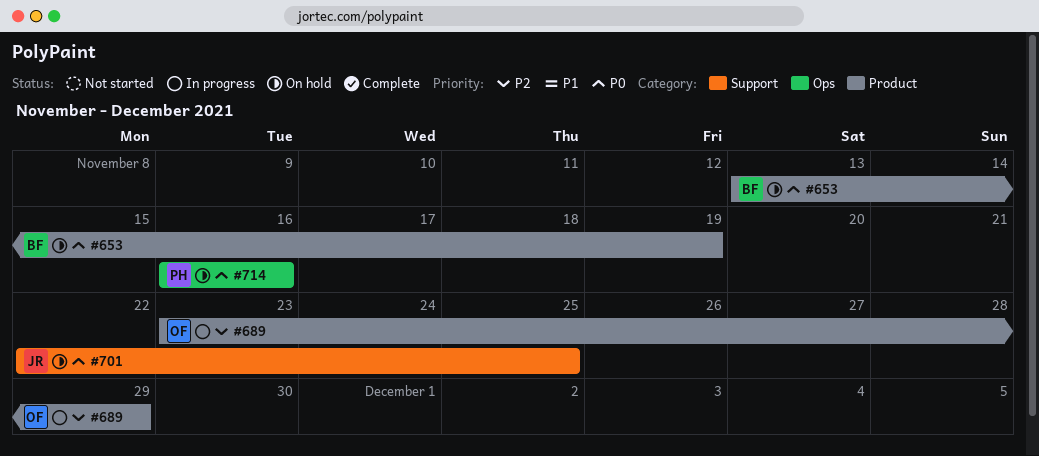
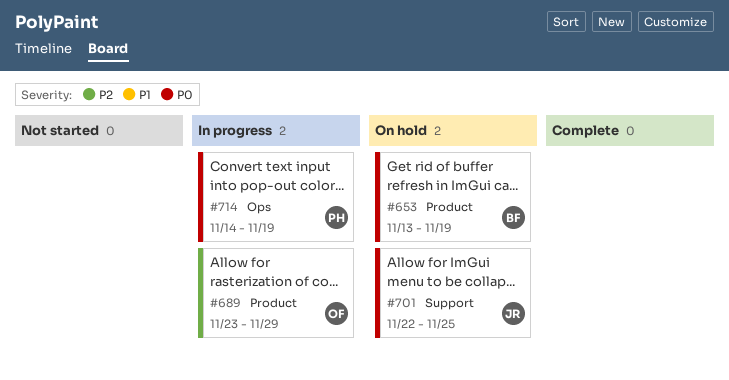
#714, status: On hold -> In progress
#714, start: Nov 16 -> Nov 14
#714, due: Nov 16 -> Nov 19

